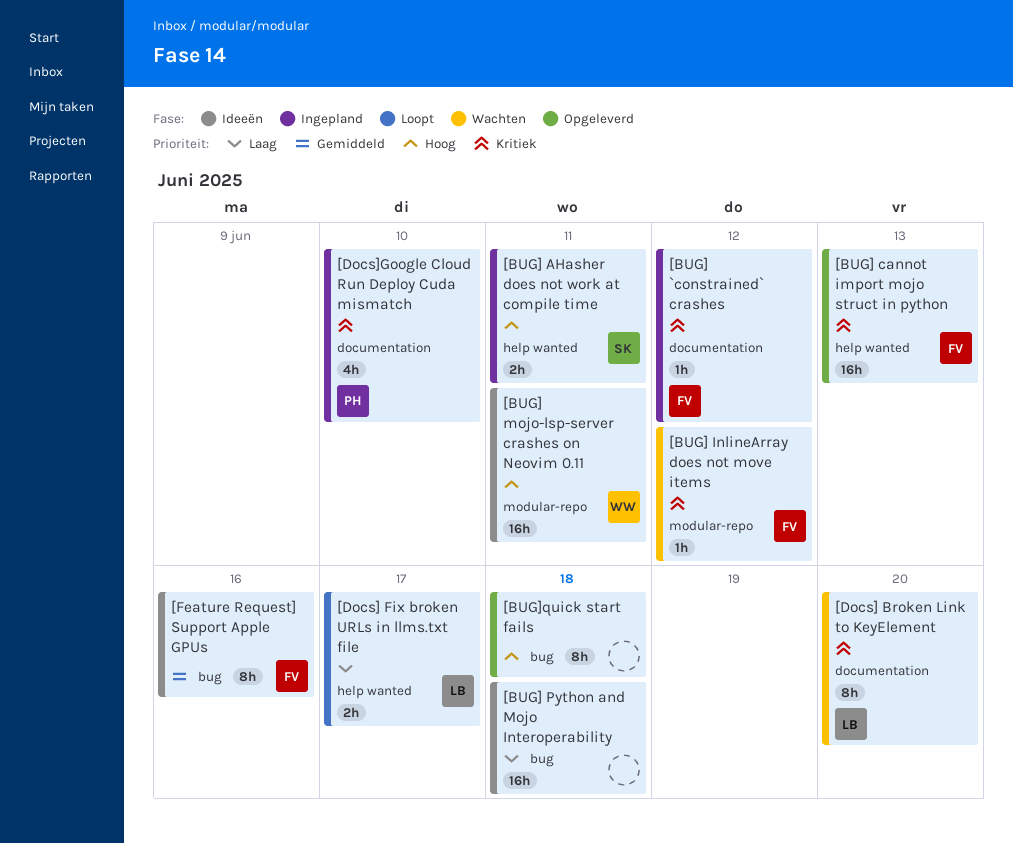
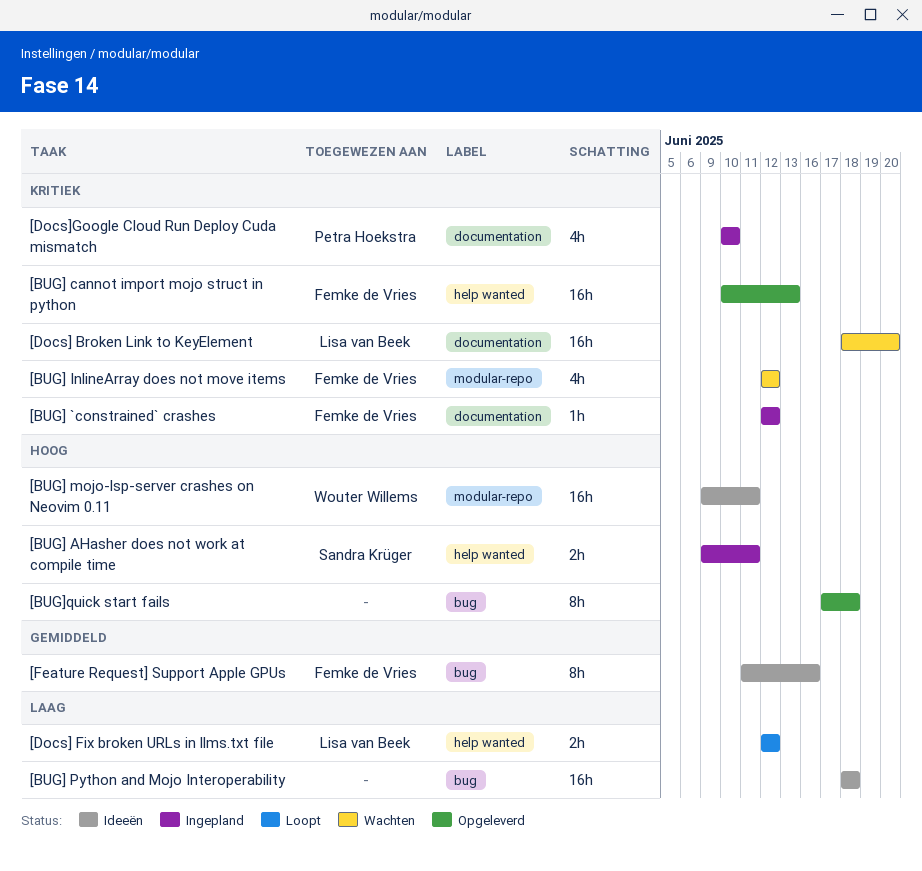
[BUG] InlineArray does not move items, estimate: 1h -> 4h
[Docs] Broken Link to KeyElement, estimate: 8h -> 16h
[Docs] Fix broken URLs in llms.txt file, due: Jun 17 -> Jun 12

